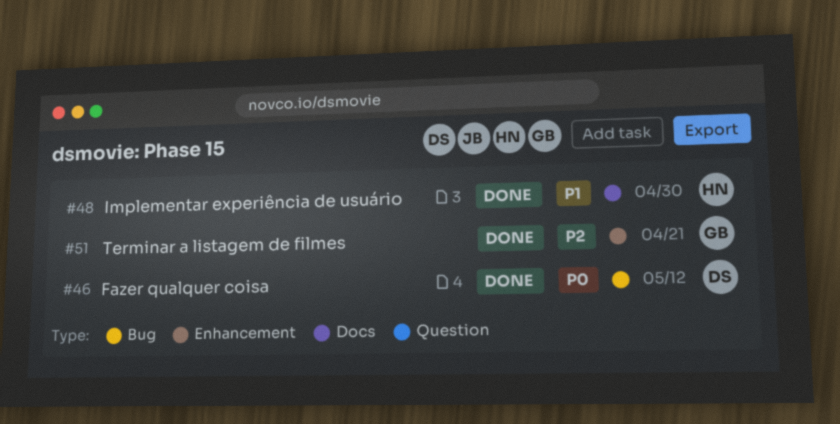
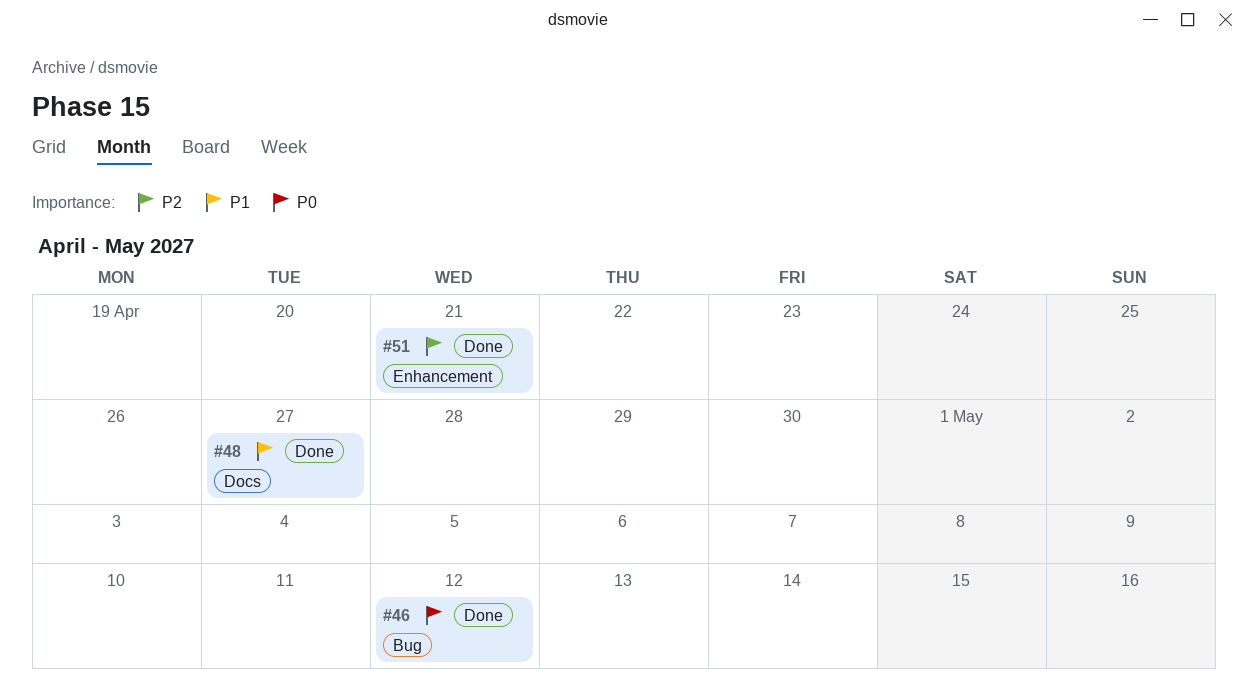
#48, due: Apr 30 -> Apr 27

